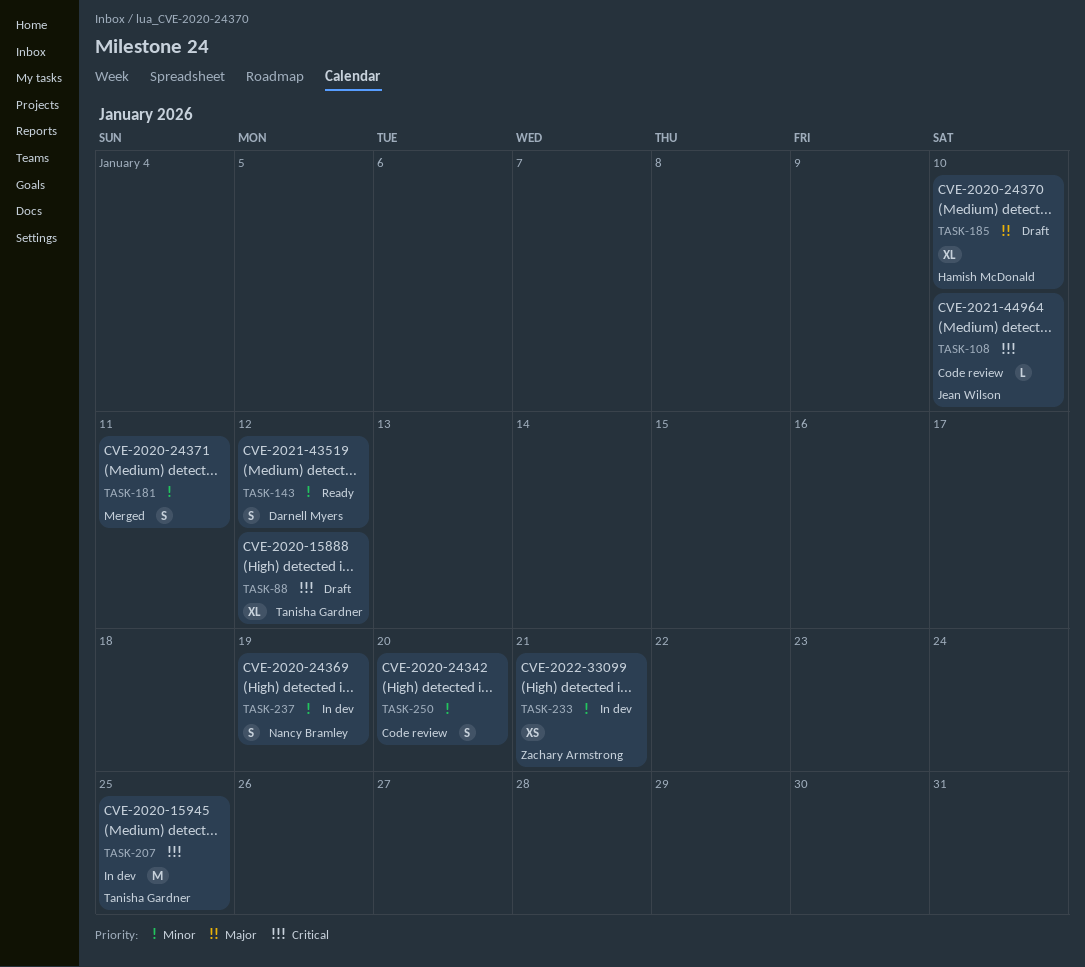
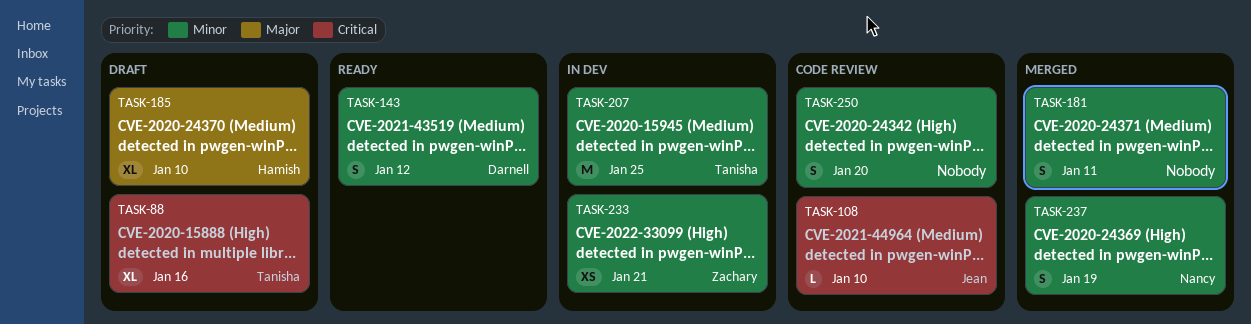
TASK-88, due: Jan 12 -> Jan 16
TASK-207, priority: Critical -> Minor
TASK-237, status: In dev -> Merged

